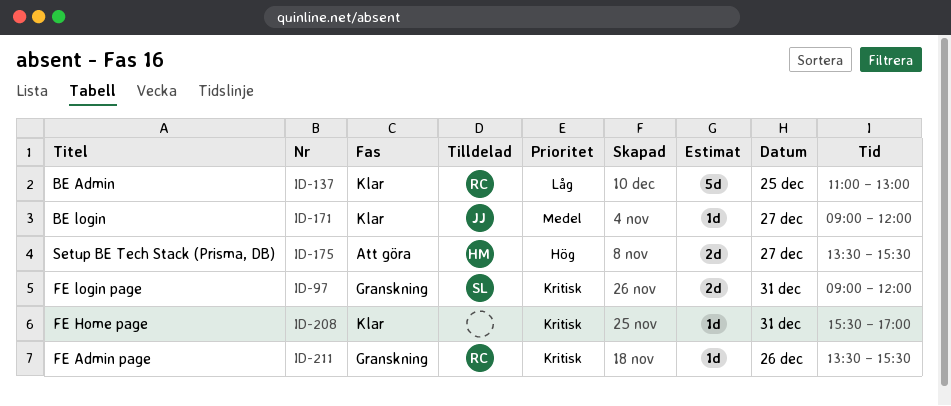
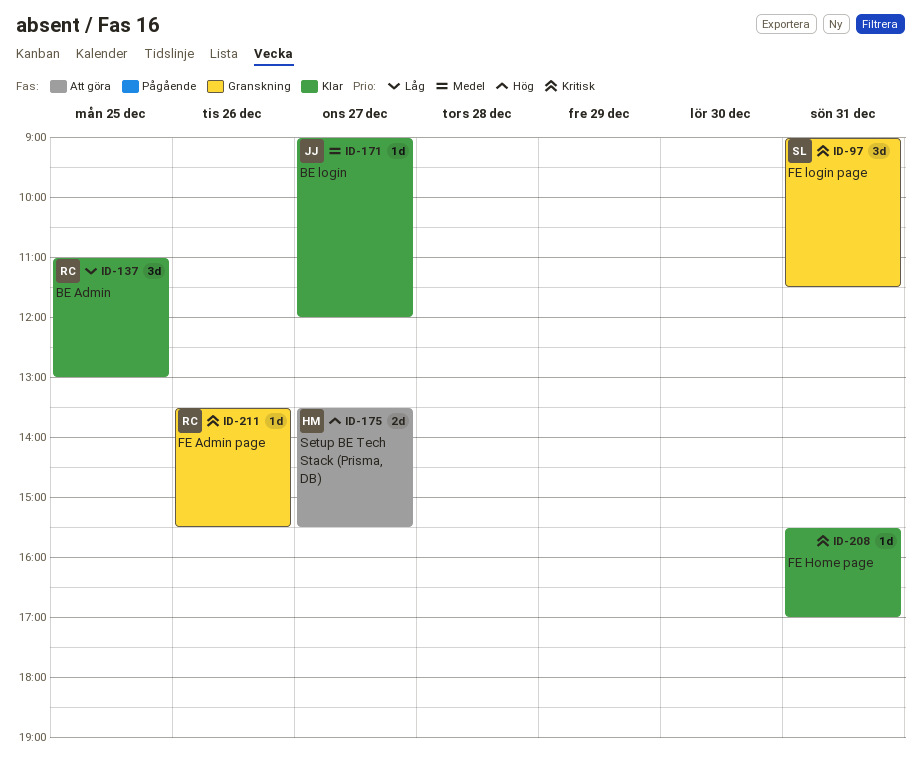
ID-97, estimate: 2d -> 3d
ID-97, ends: 12:00 -> 11:30
ID-137, estimate: 5d -> 3d

